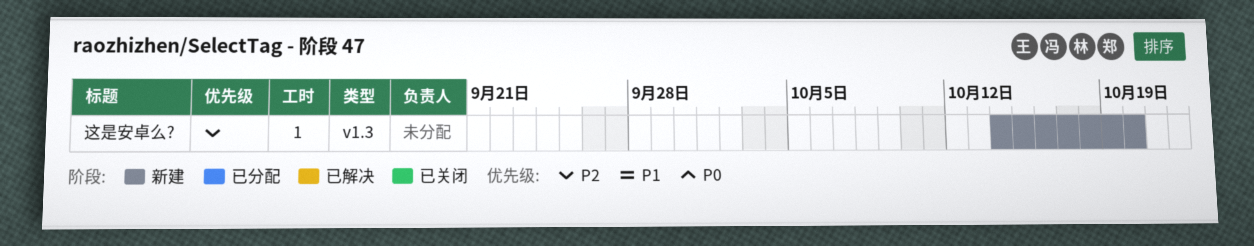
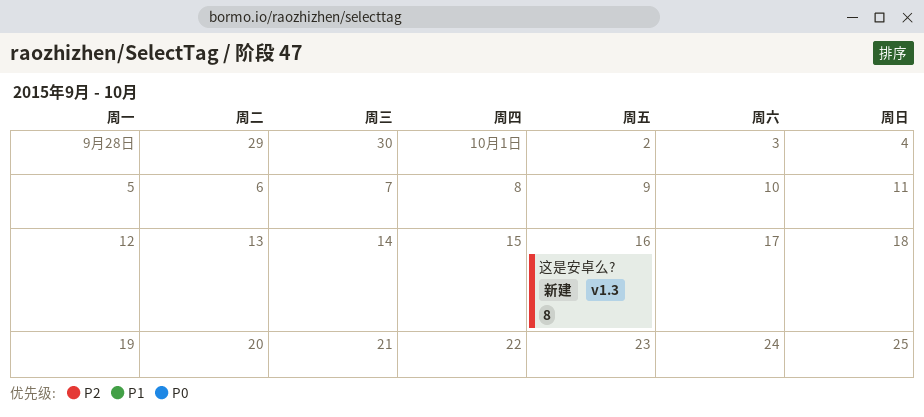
这是安卓么?, estimate: 1 -> 8
这是安卓么?, due: Oct 20 -> Oct 16

